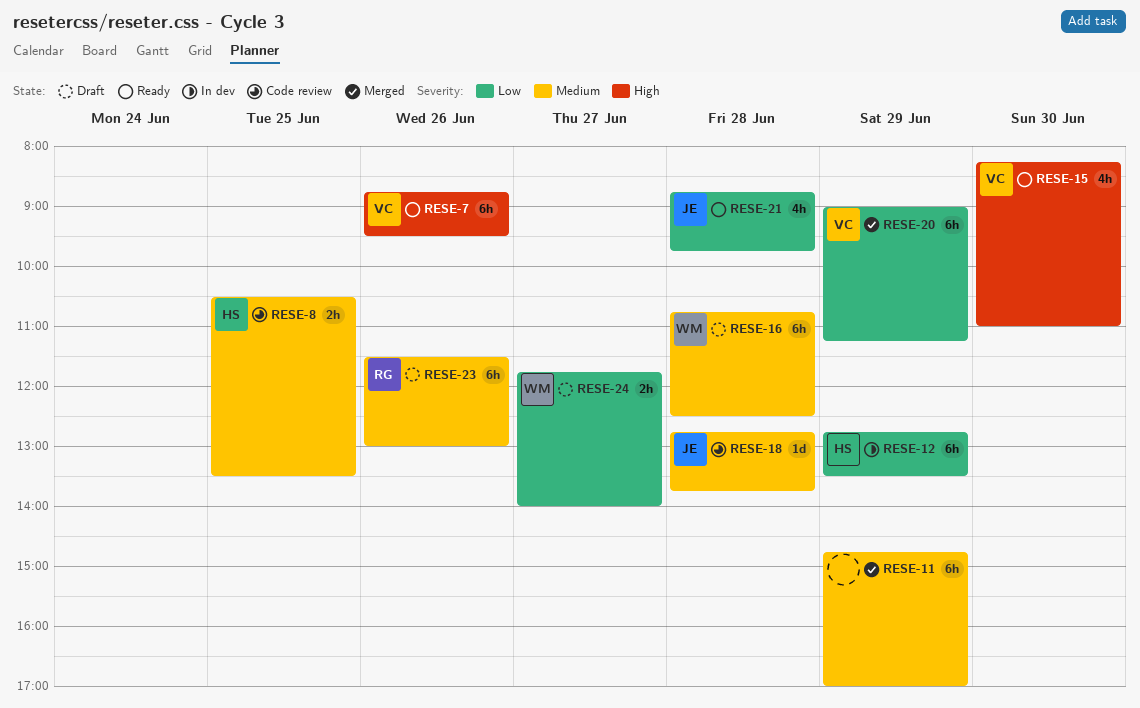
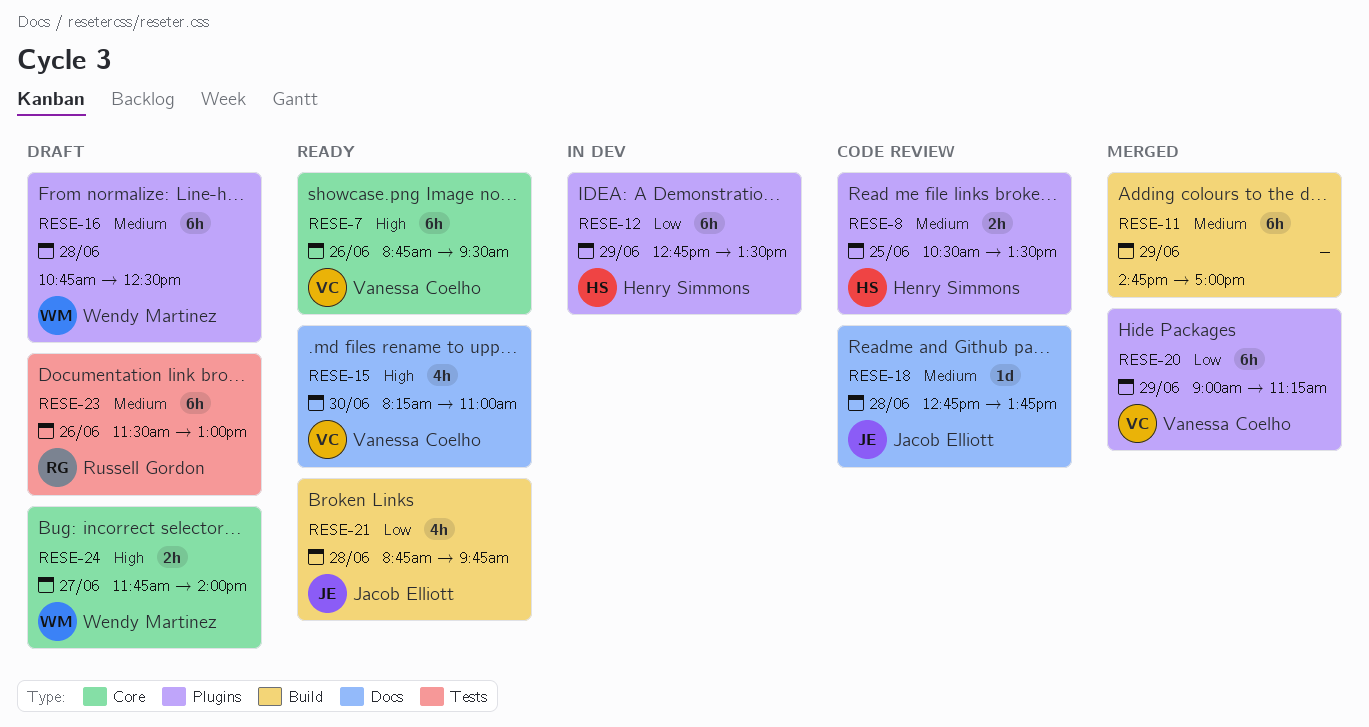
RESE-24, priority: Low -> High

